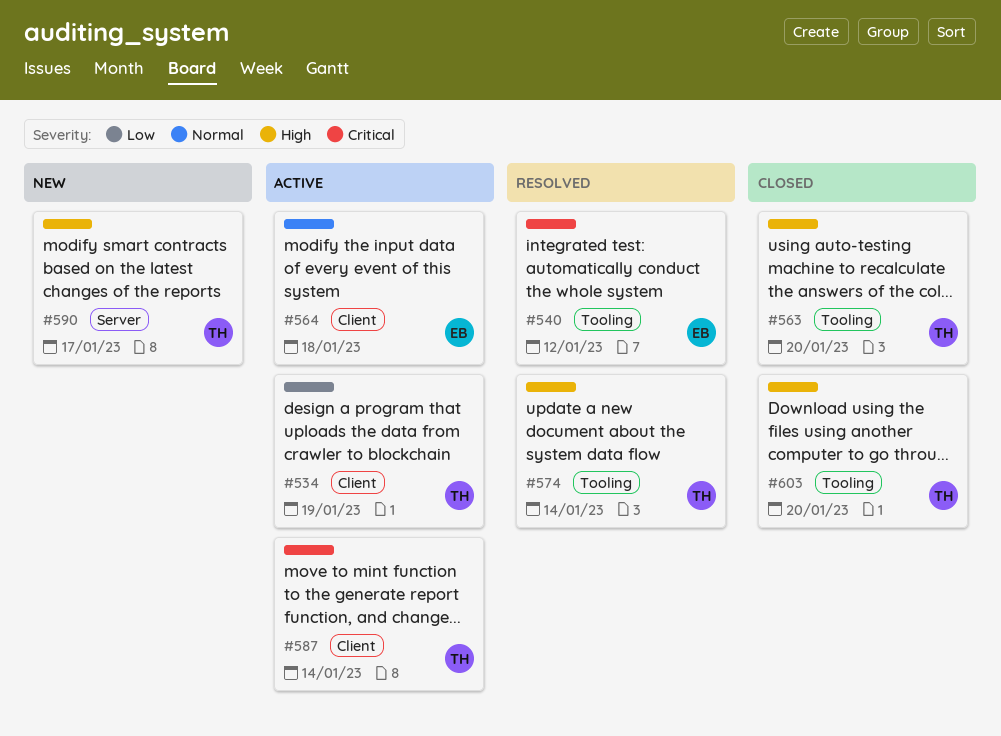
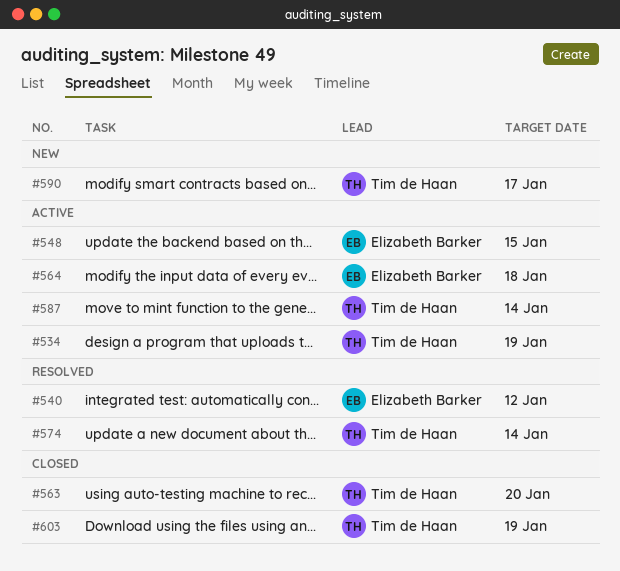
#548: none -> present
#603, due: Jan 20 -> Jan 19

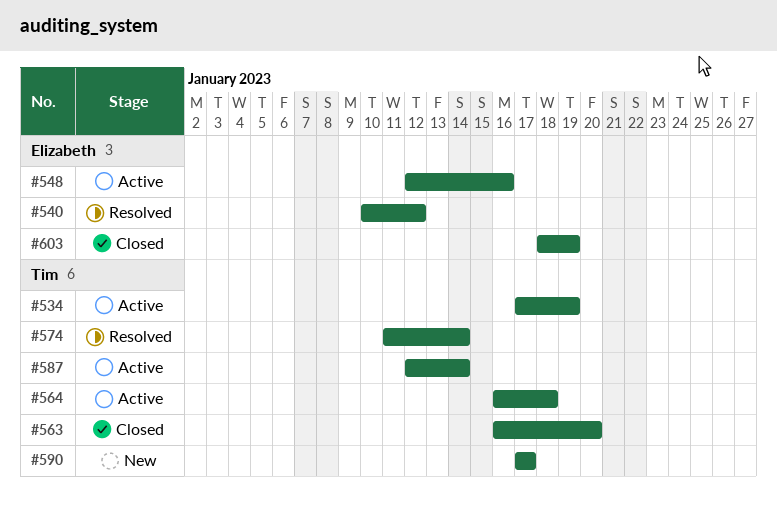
#548, due: Jan 15 -> Jan 16
#564, owner: Elizabeth Barker -> Tim de Haan
#603, owner: Tim de Haan -> Elizabeth Barker

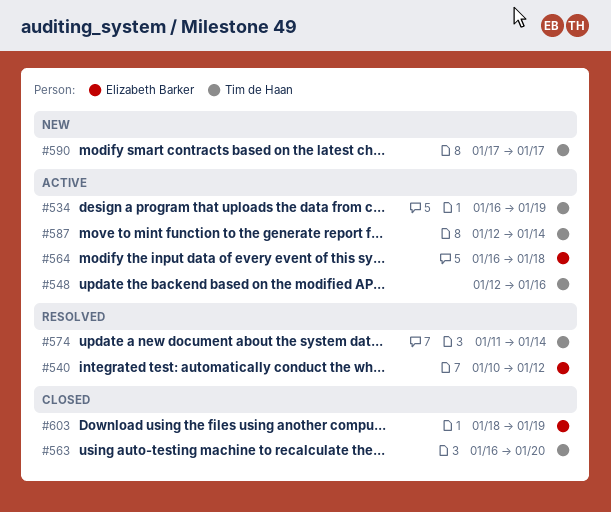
#534, start: Jan 17 -> Jan 16
#548, owner: Elizabeth Barker -> Tim de Haan
#564, owner: Tim de Haan -> Elizabeth Barker

